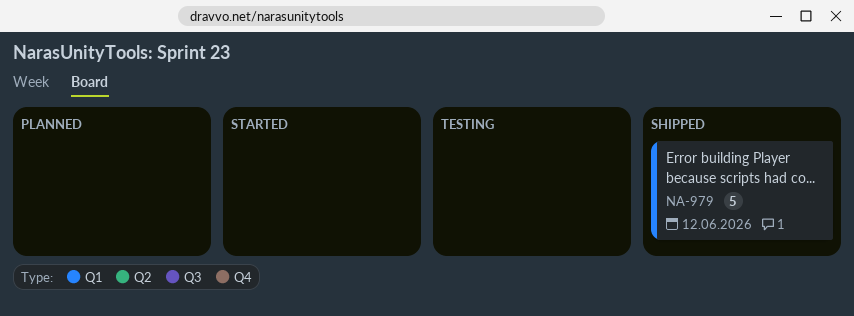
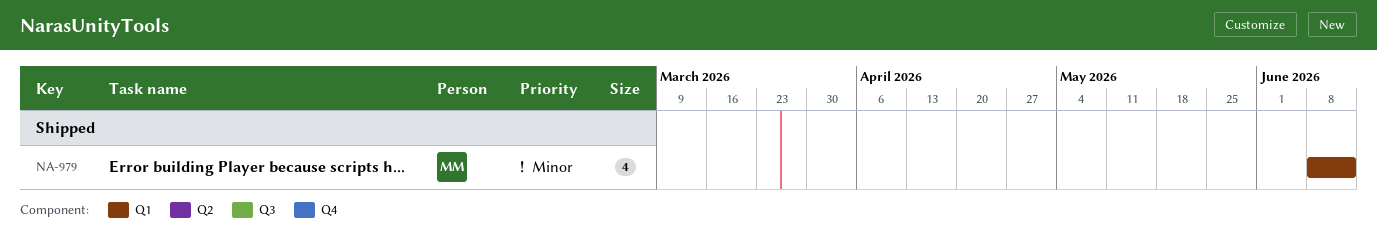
NA-979, estimate: 5 -> 4

